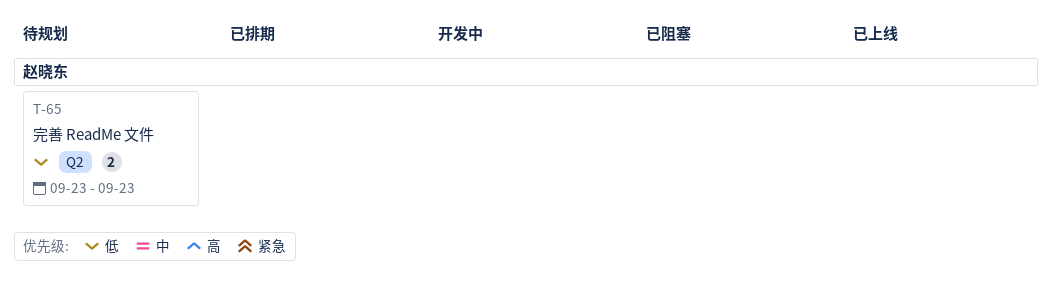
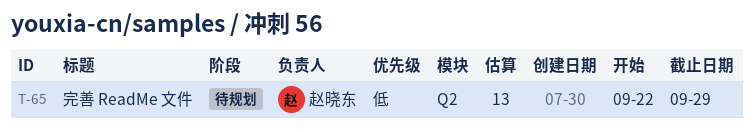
T-65, estimate: 2 -> 13
T-65, start: Sep 23 -> Sep 22
T-65, due: Sep 23 -> Sep 29

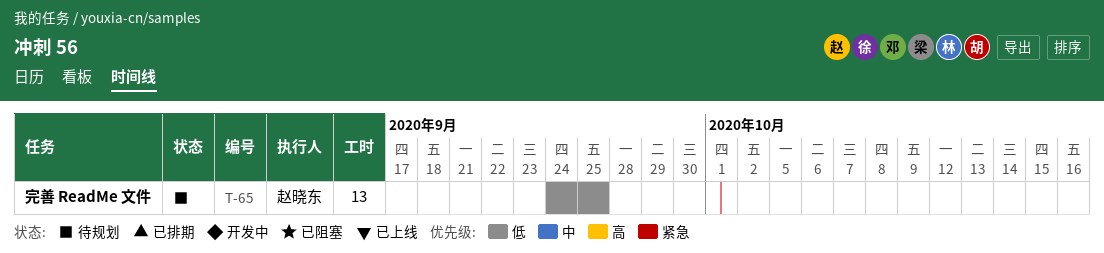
T-65, start: Sep 22 -> Sep 24
T-65, due: Sep 29 -> Sep 25

